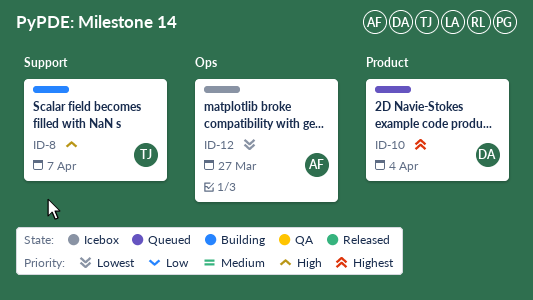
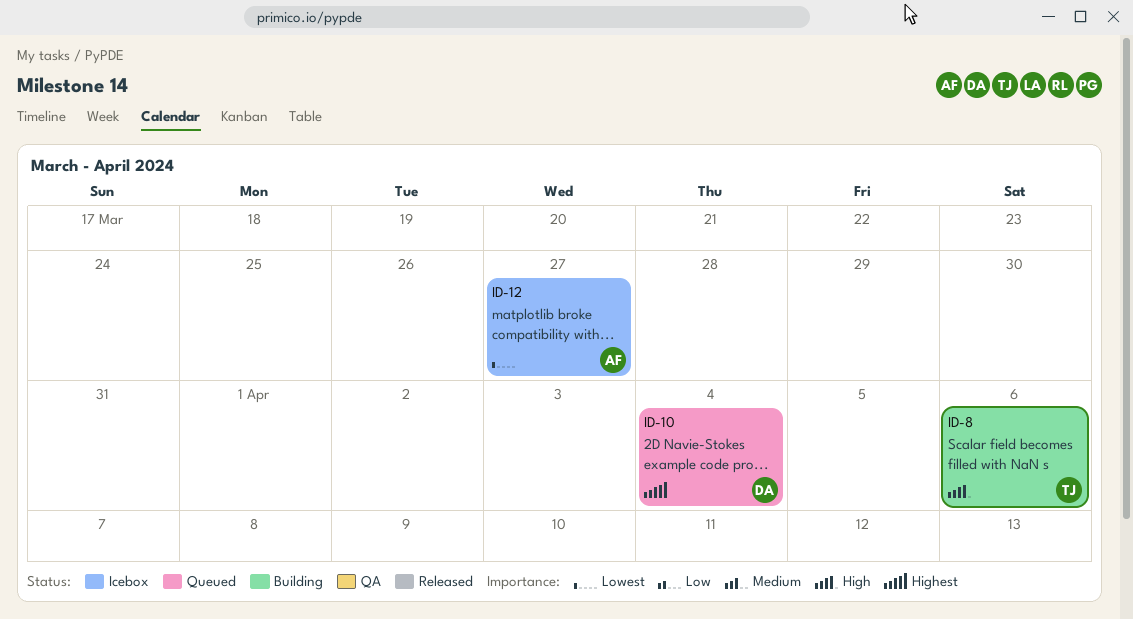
ID-8, due: Apr 7 -> Apr 6

